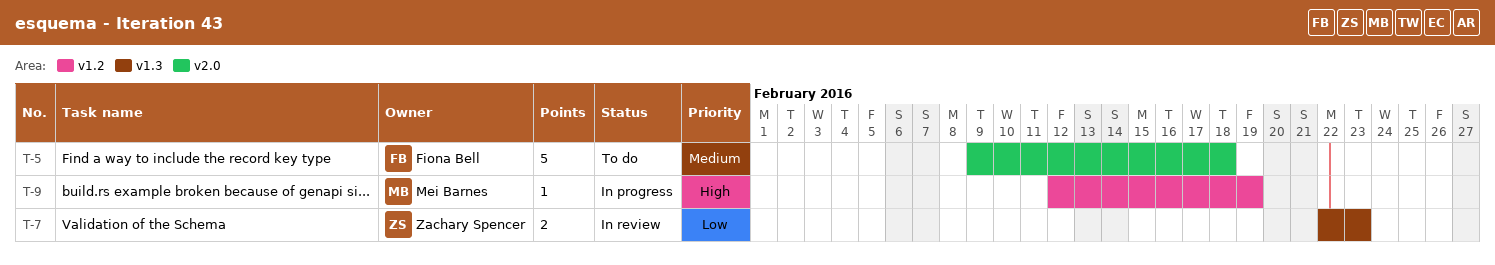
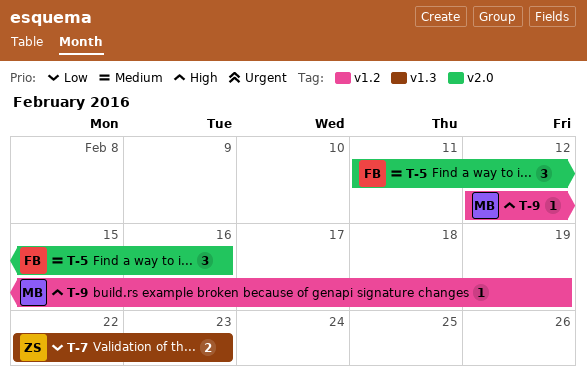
T-5, estimate: 5 -> 3
T-5, start: Feb 9 -> Feb 11
T-5, due: Feb 18 -> Feb 16

